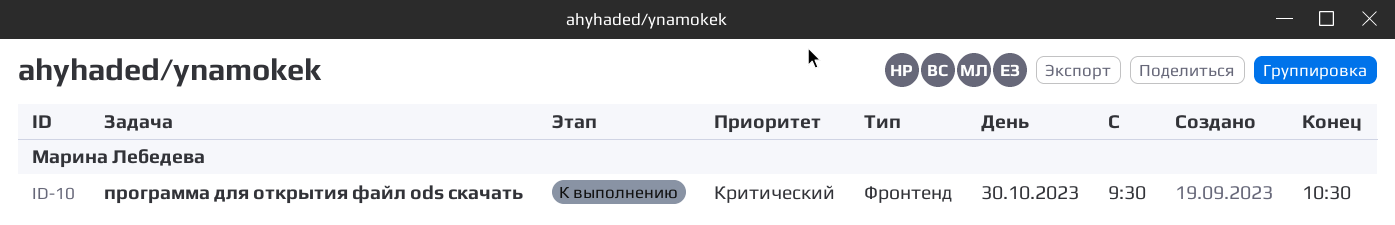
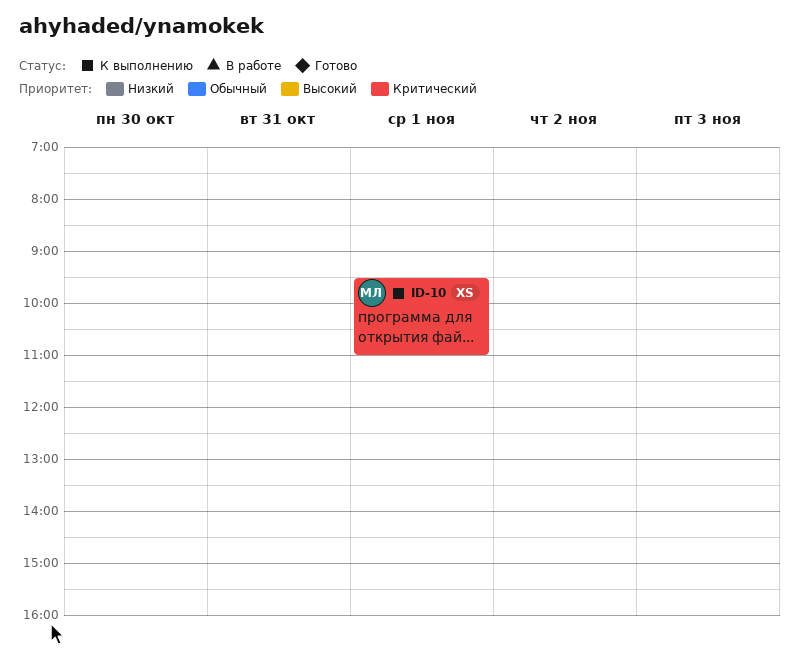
ID-10, day: Oct 30 -> Nov 1
ID-10, ends: 10:30 -> 11:00

